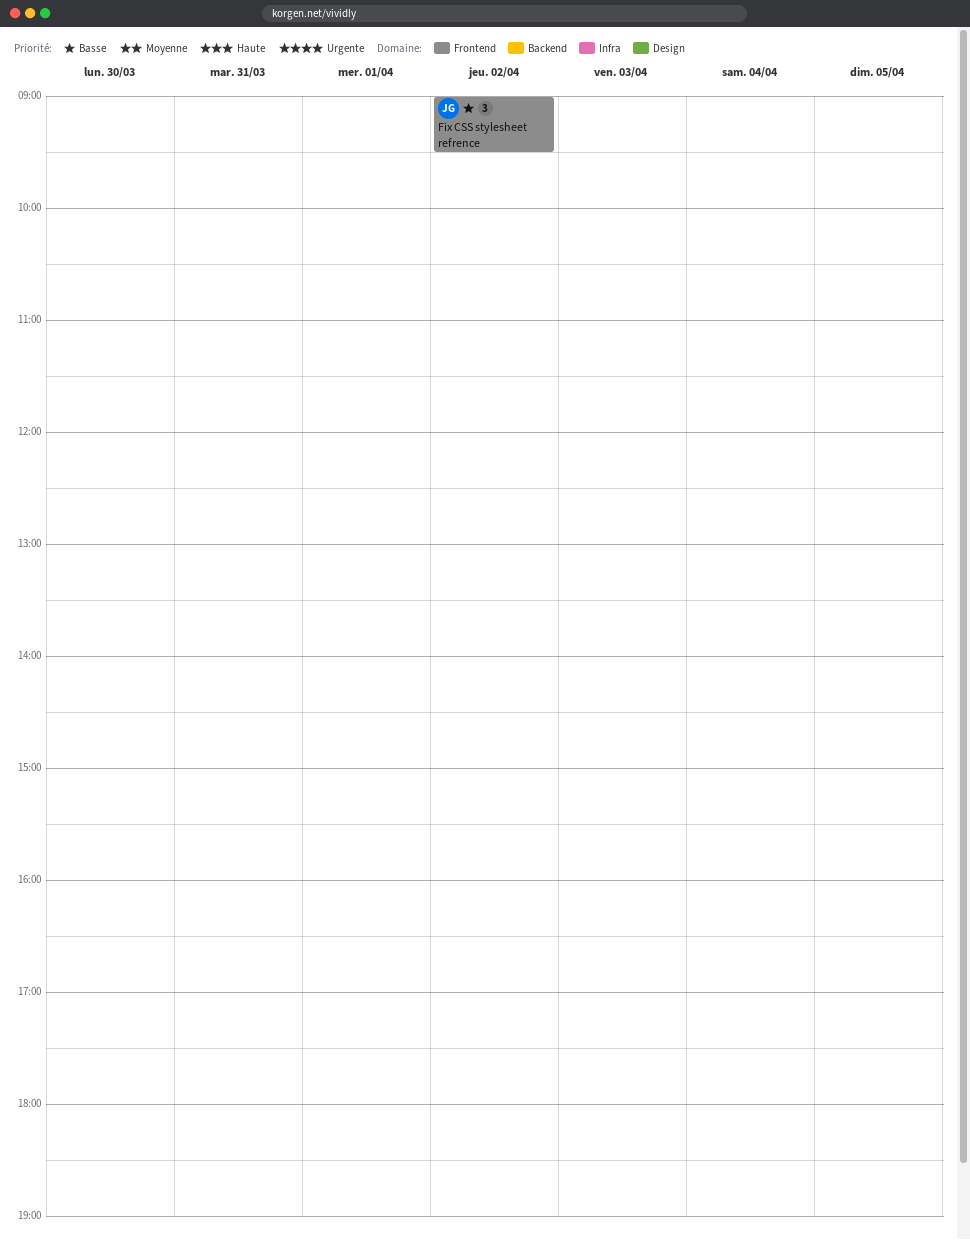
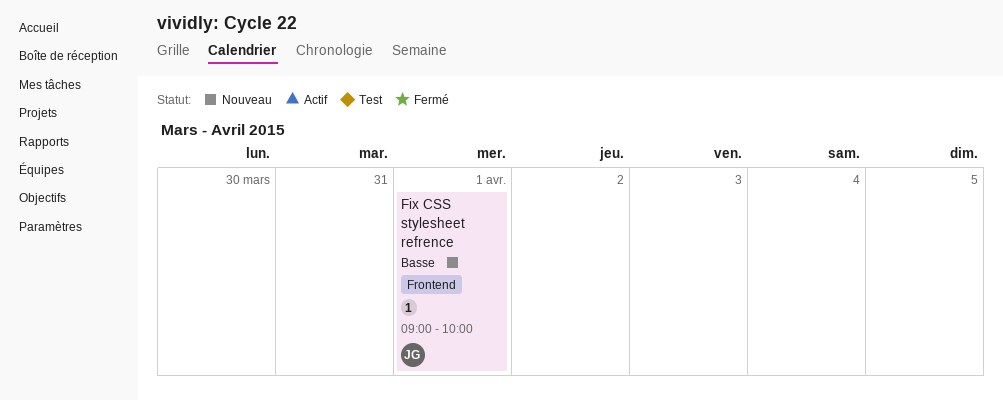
Fix CSS stylesheet refrence, estimate: 3 -> 1
Fix CSS stylesheet refrence, day: Apr 2 -> Apr 1
Fix CSS stylesheet refrence, ends: 09:30 -> 10:00

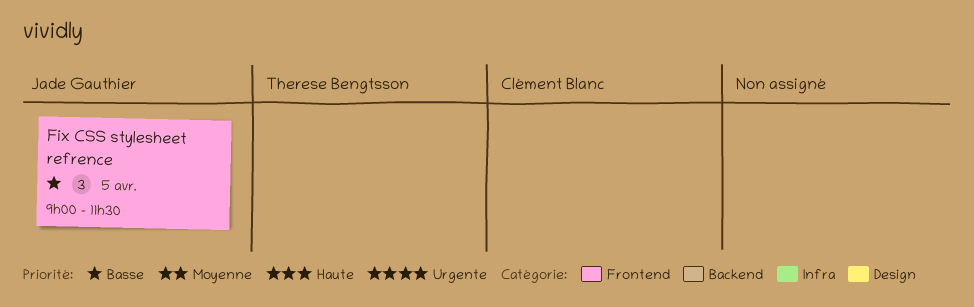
Fix CSS stylesheet refrence, estimate: 1 -> 3
Fix CSS stylesheet refrence, day: Apr 1 -> Apr 5
Fix CSS stylesheet refrence, ends: 10:00 -> 11:30

